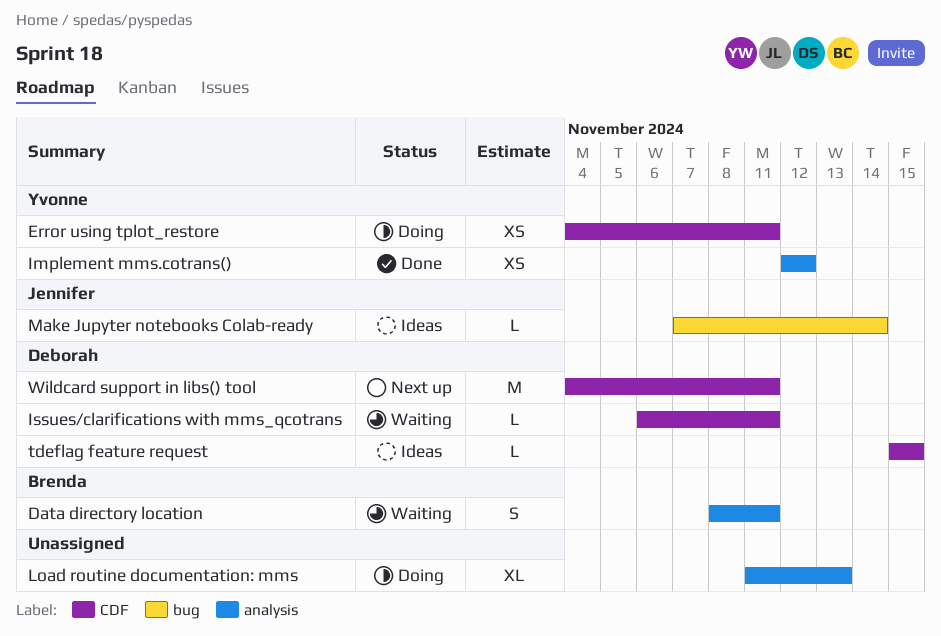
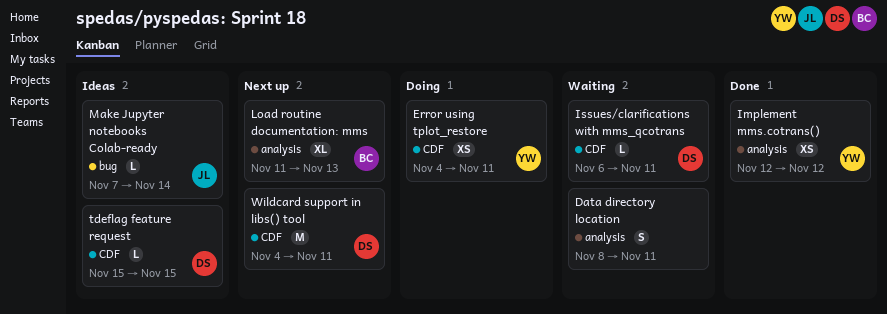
Data directory location, owner: Brenda -> none
Load routine documentation: mms, status: Doing -> Next up
Load routine documentation: mms, owner: none -> Brenda

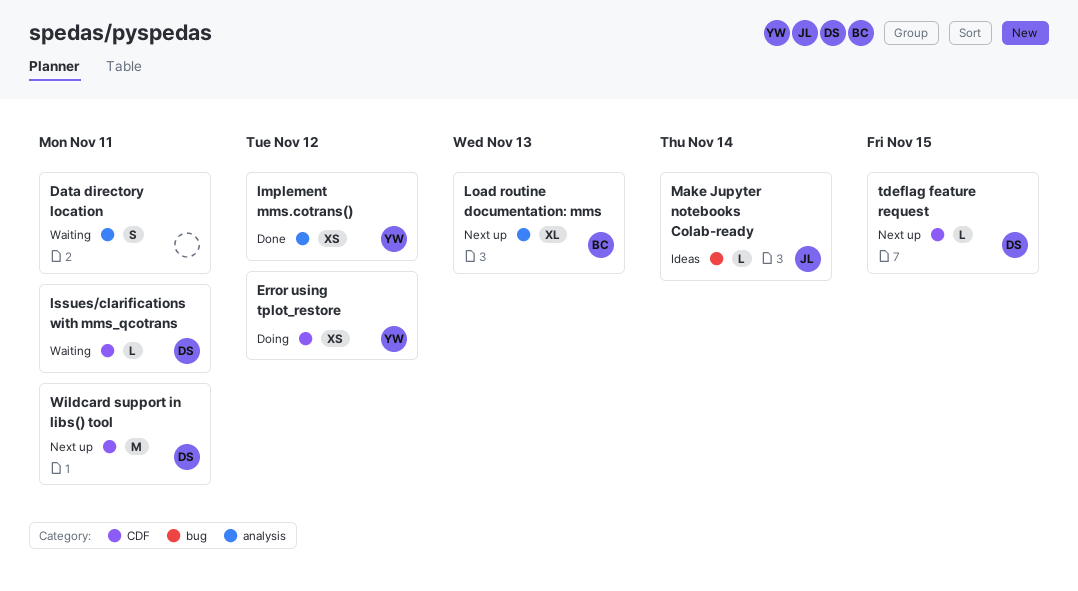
Error using tplot_restore, due: Nov 11 -> Nov 12
tdeflag feature request, status: Ideas -> Next up

